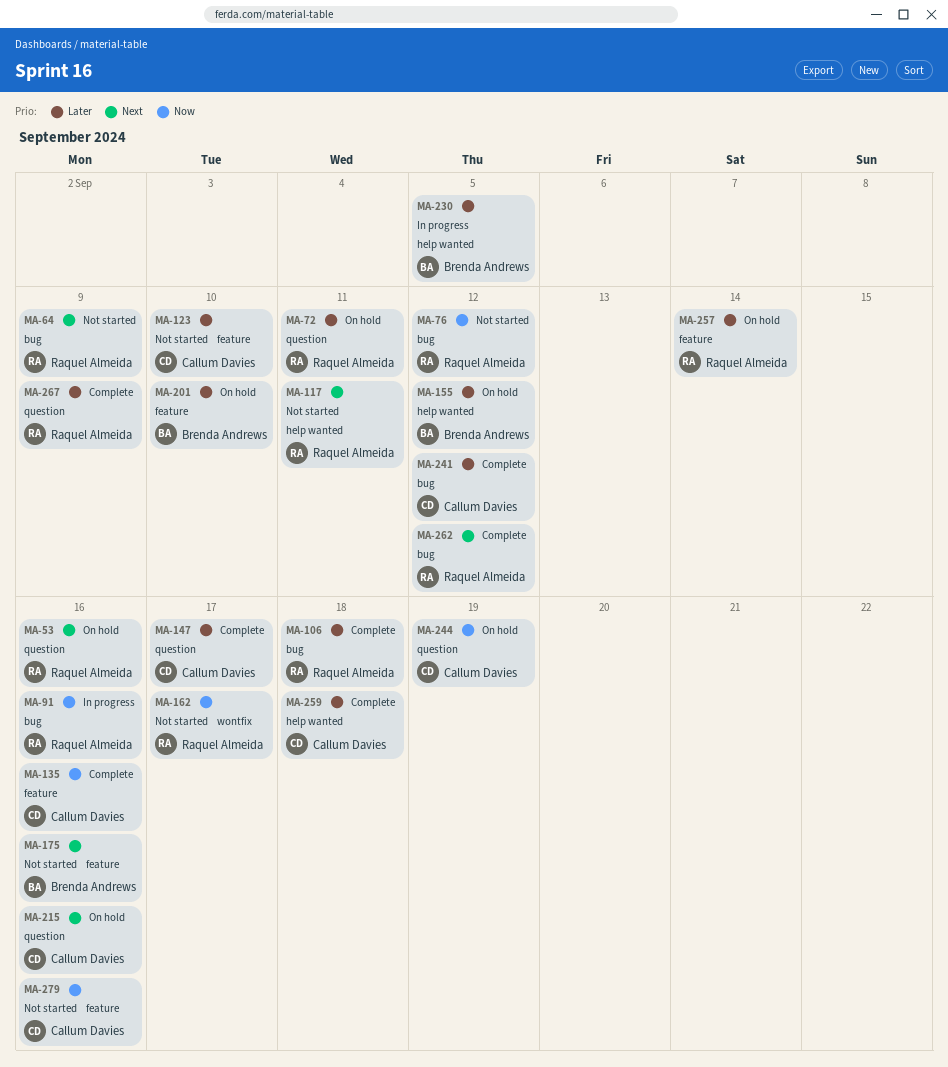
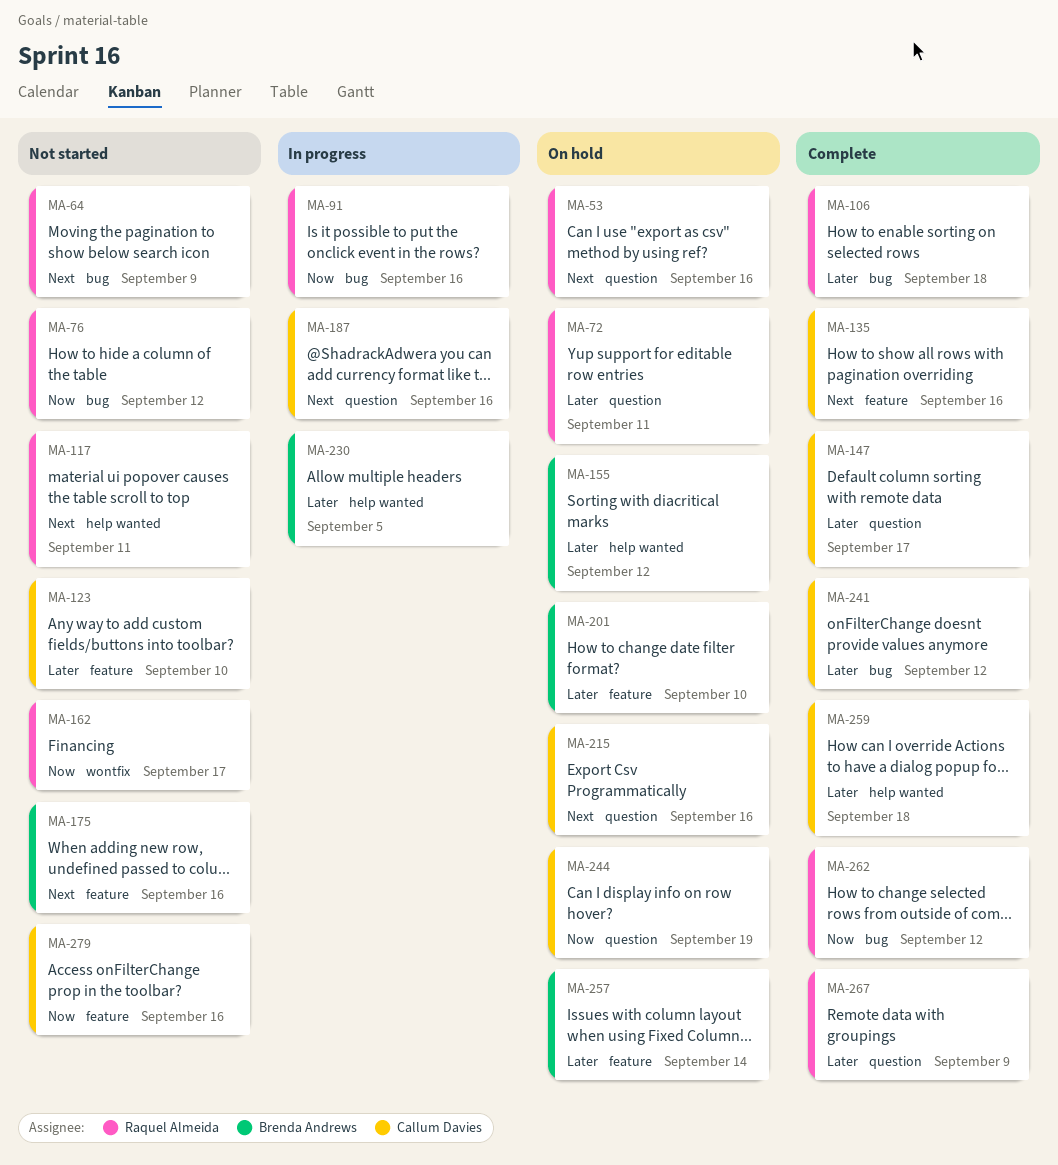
MA-135, priority: Now -> Next
MA-187: none -> present
MA-257, owner: Raquel Almeida -> Brenda Andrews
MA-262, priority: Next -> Now

